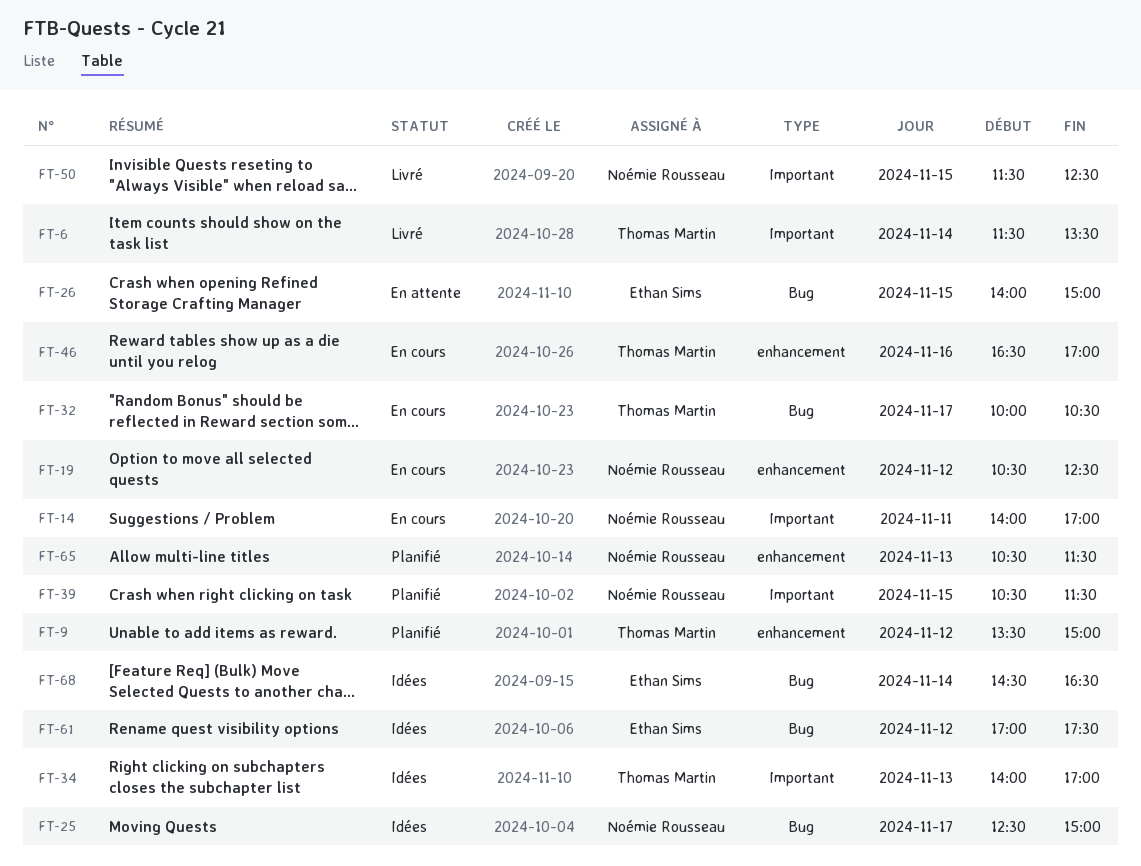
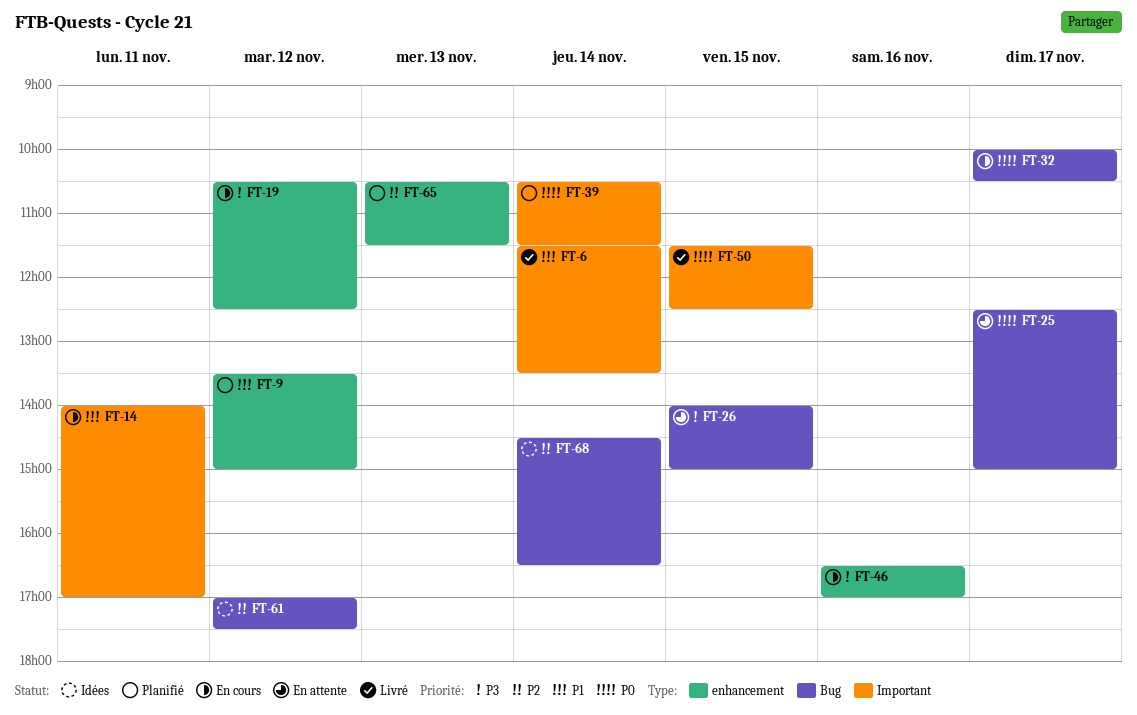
FT-25, status: Idées -> En attente
FT-34: present -> none
FT-39, day: Nov 15 -> Nov 14

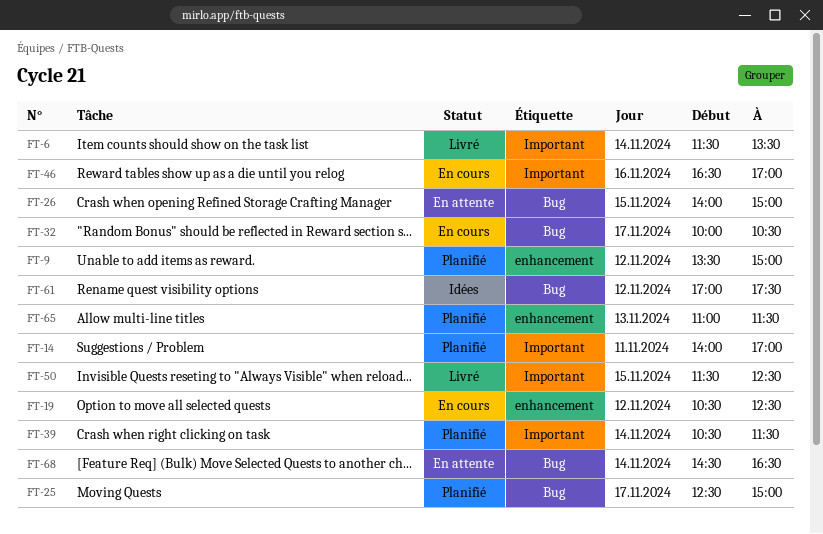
FT-14, status: En cours -> Planifié
FT-25, status: En attente -> Planifié
FT-46, label: enhancement -> Important
FT-65, begins: 10:30 -> 11:00
FT-68, status: Idées -> En attente

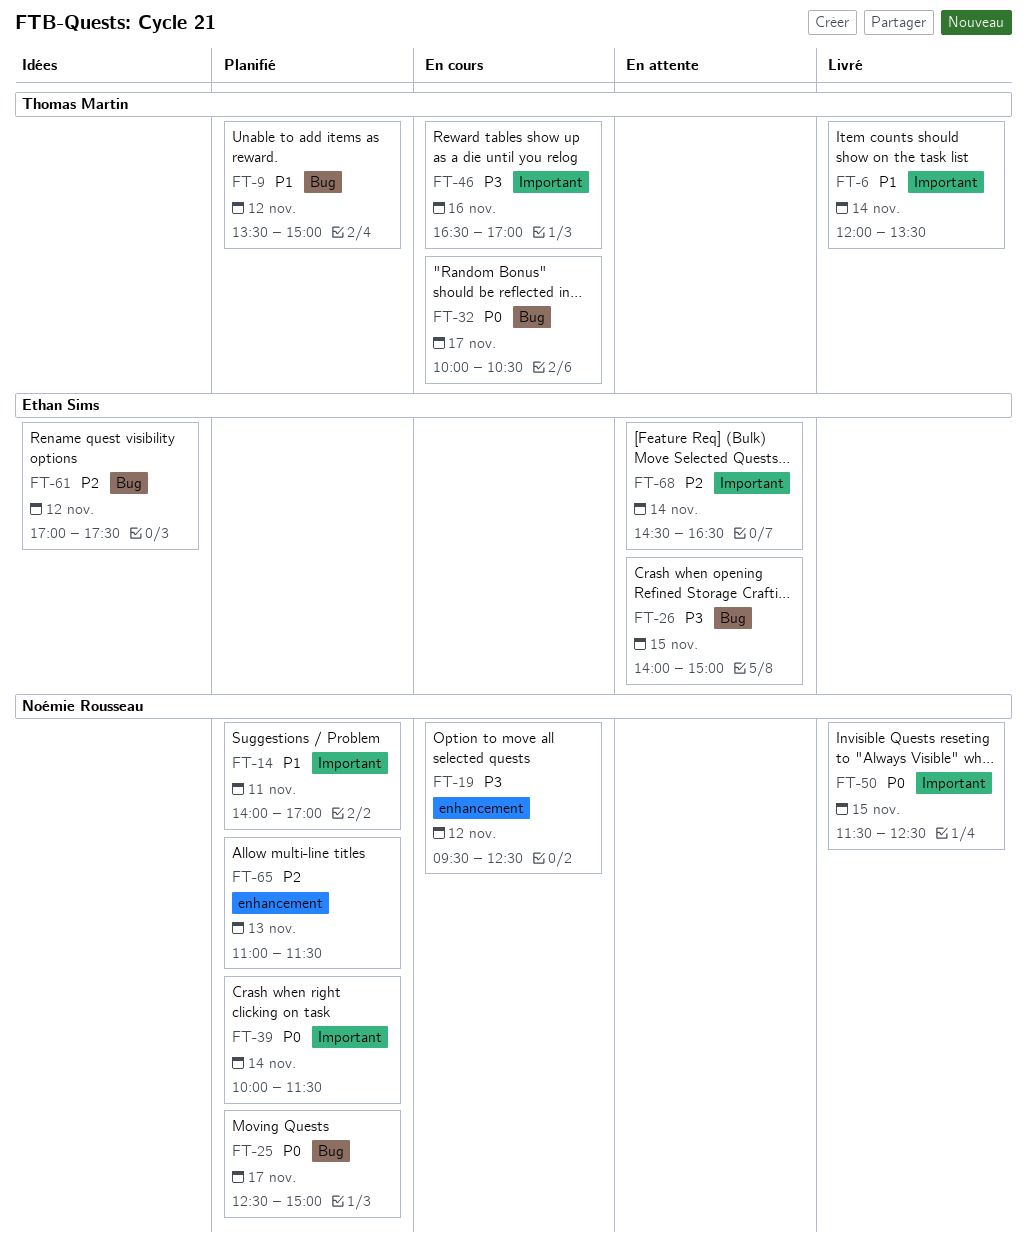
FT-6, begins: 11:30 -> 12:00
FT-9, label: enhancement -> Bug
FT-19, begins: 10:30 -> 09:30
FT-39, begins: 10:30 -> 10:00
FT-68, label: Bug -> Important

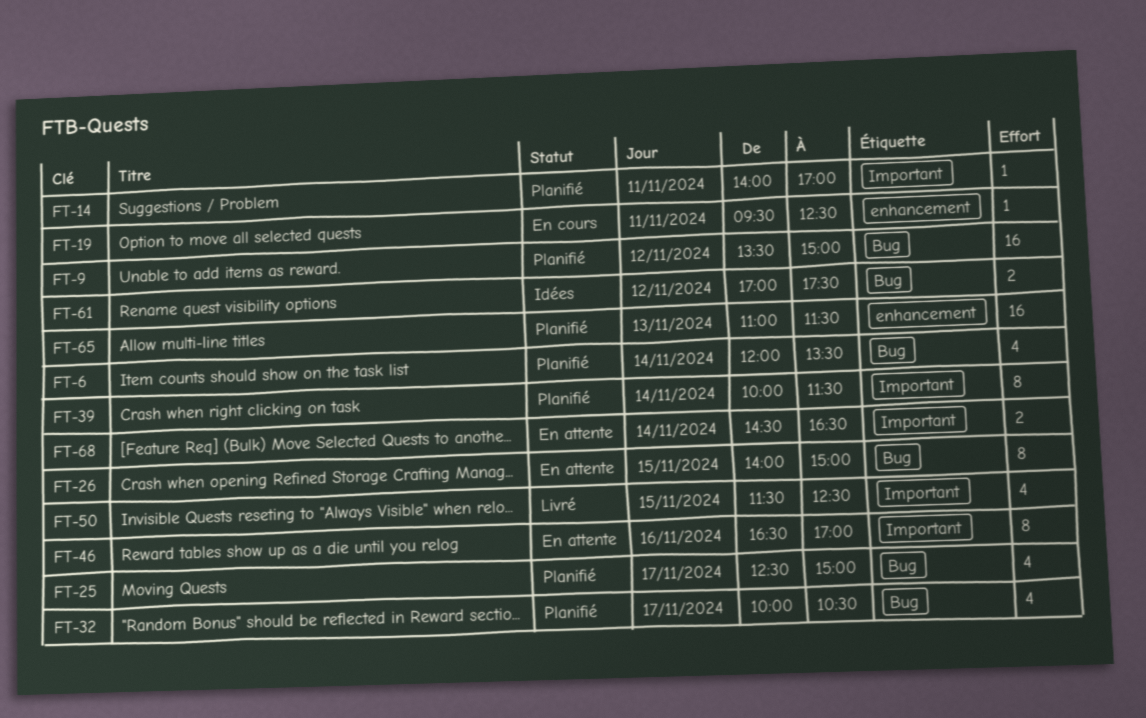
FT-6, status: Livré -> Planifié
FT-6, label: Important -> Bug
FT-19, day: Nov 12 -> Nov 11
FT-32, status: En cours -> Planifié
FT-46, status: En cours -> En attente

